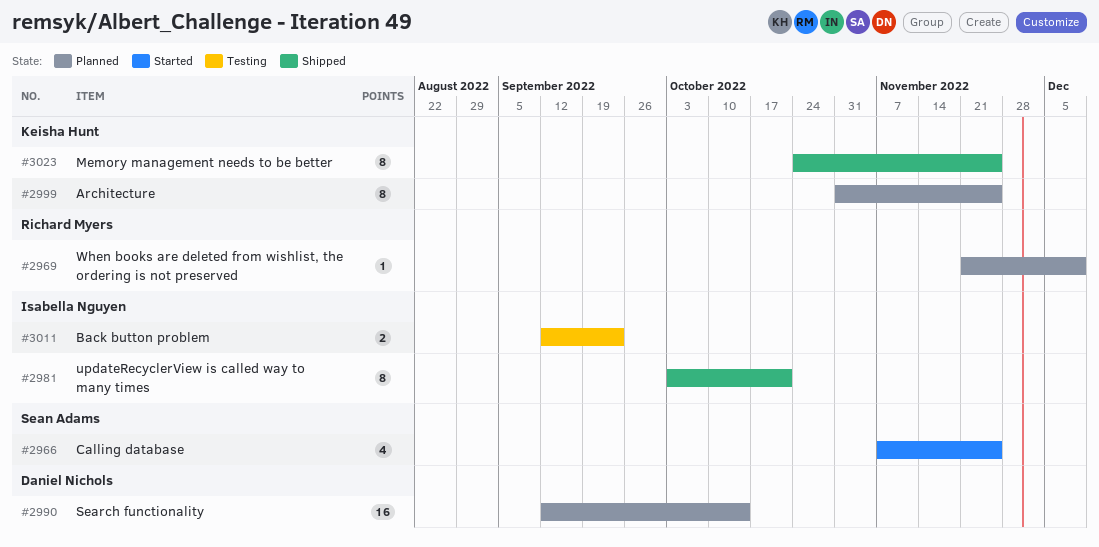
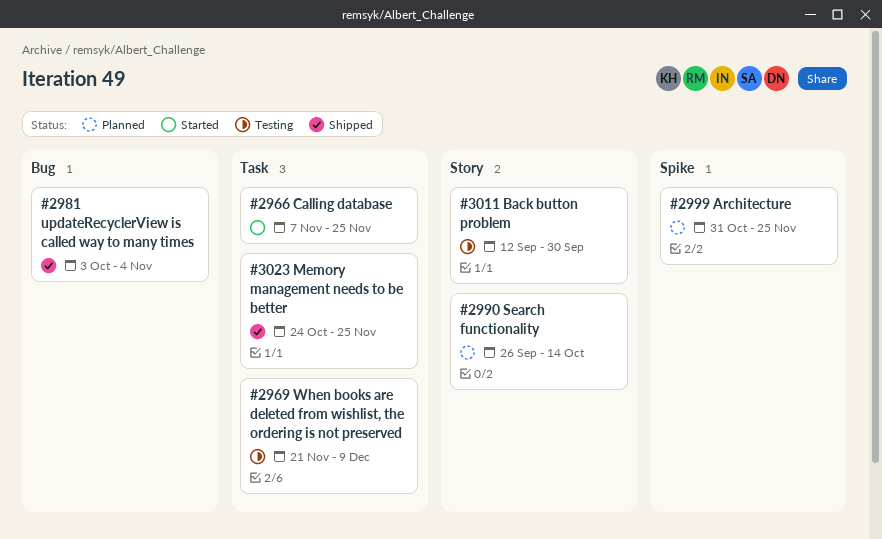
#2969, status: Planned -> Testing
#2981, due: Oct 21 -> Nov 4
#2990, start: Sep 12 -> Sep 26
#3011, due: Sep 23 -> Sep 30

